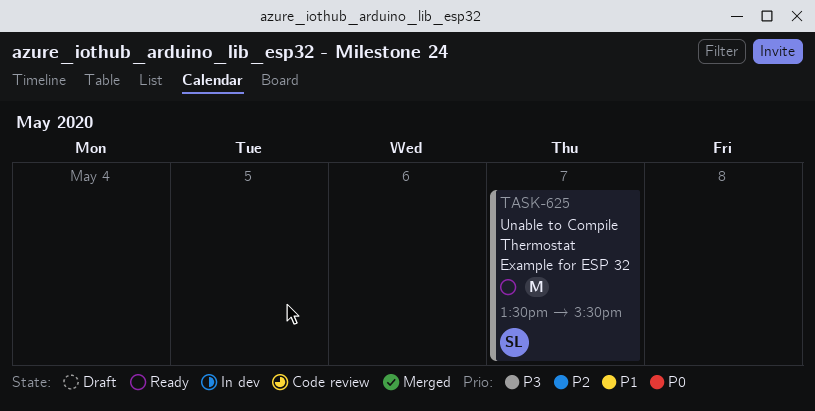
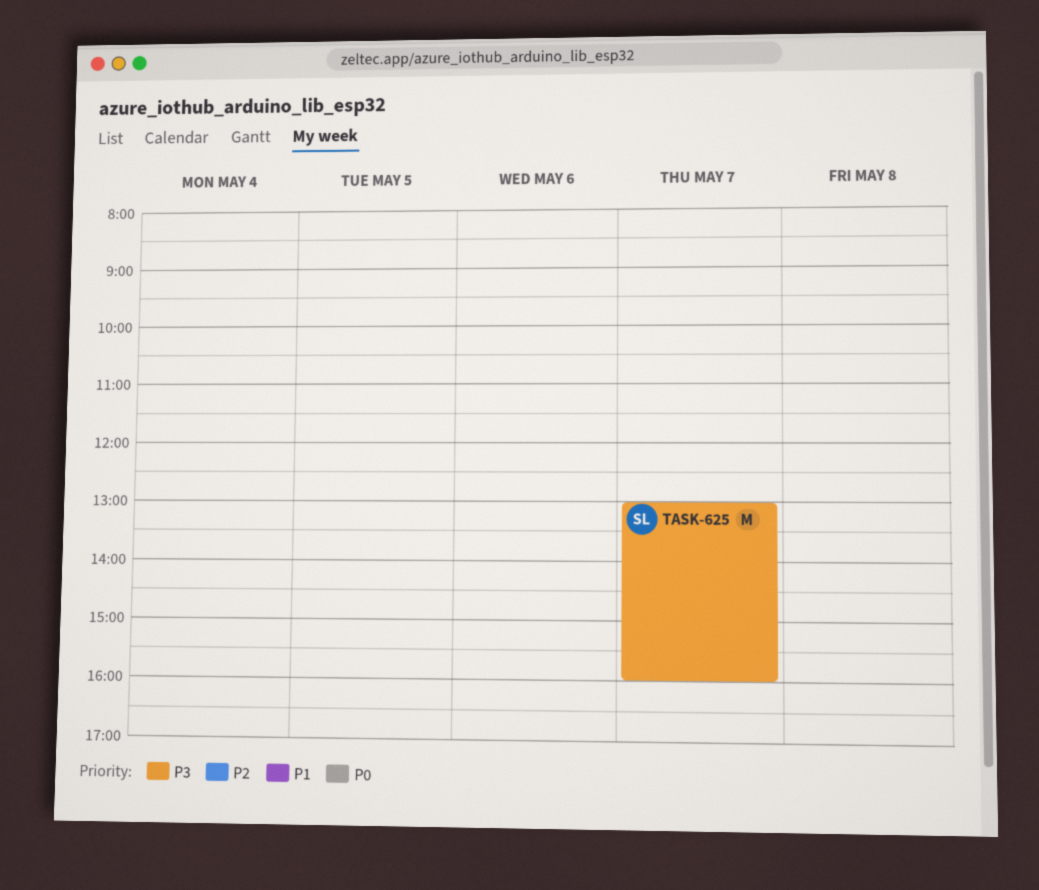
TASK-625, begins: 13:30 -> 13:00
TASK-625, ends: 15:30 -> 16:00

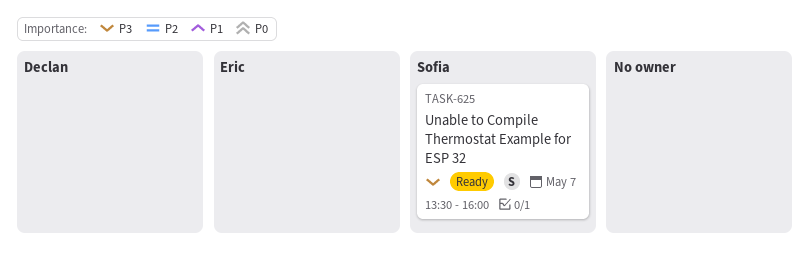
TASK-625, estimate: M -> S
TASK-625, begins: 13:00 -> 13:30

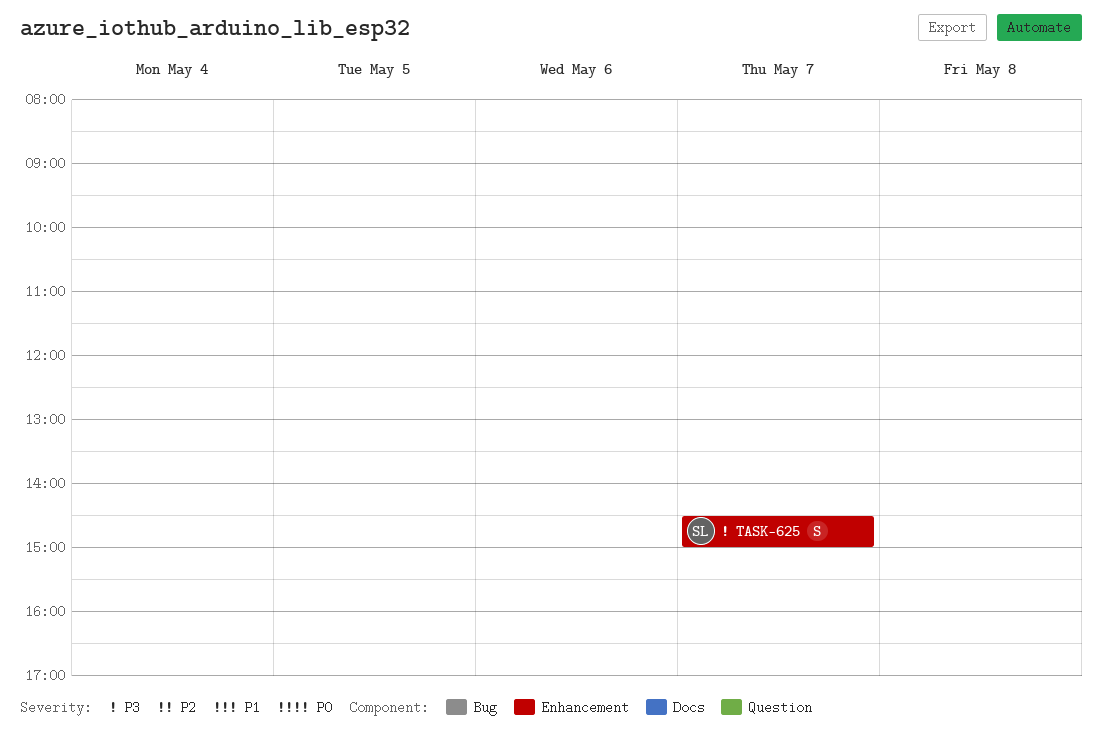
TASK-625, begins: 13:30 -> 14:30
TASK-625, ends: 16:00 -> 15:00

